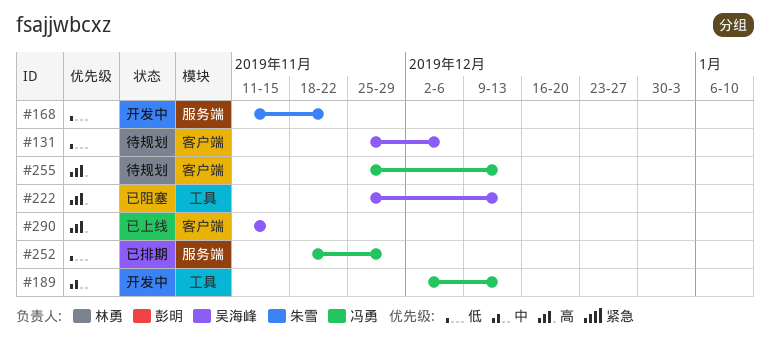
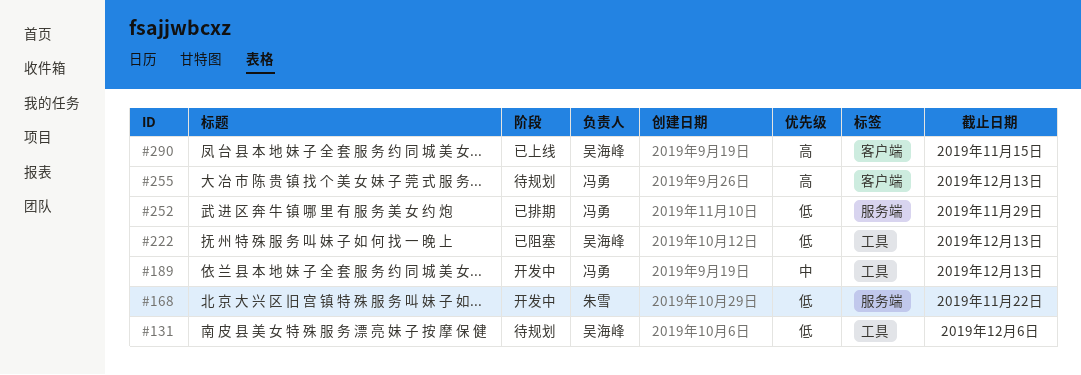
#131, label: 客户端 -> 工具
#222, priority: 高 -> 低

